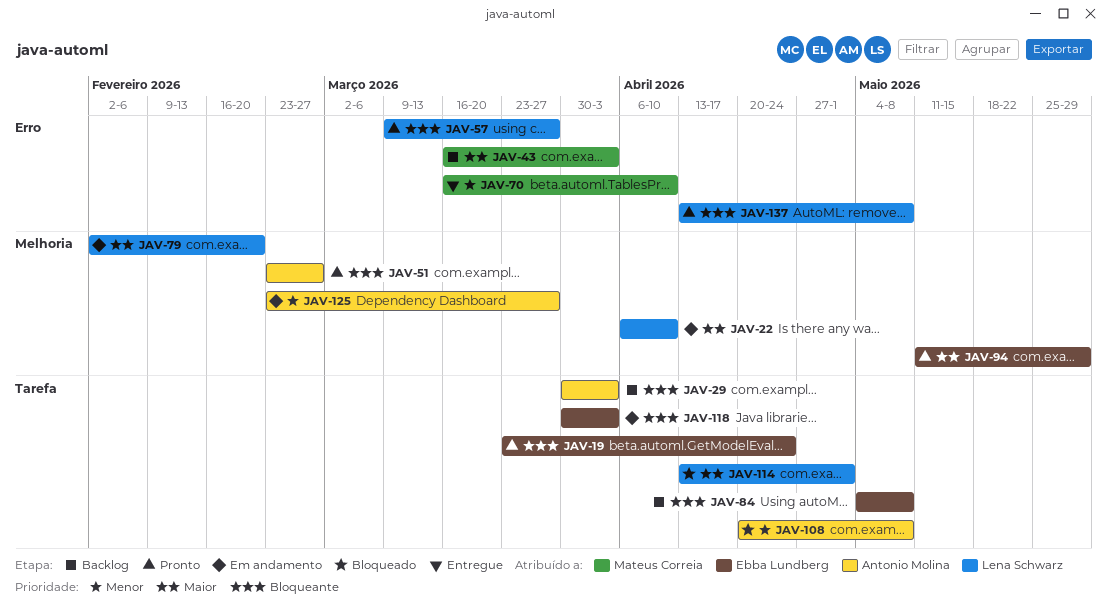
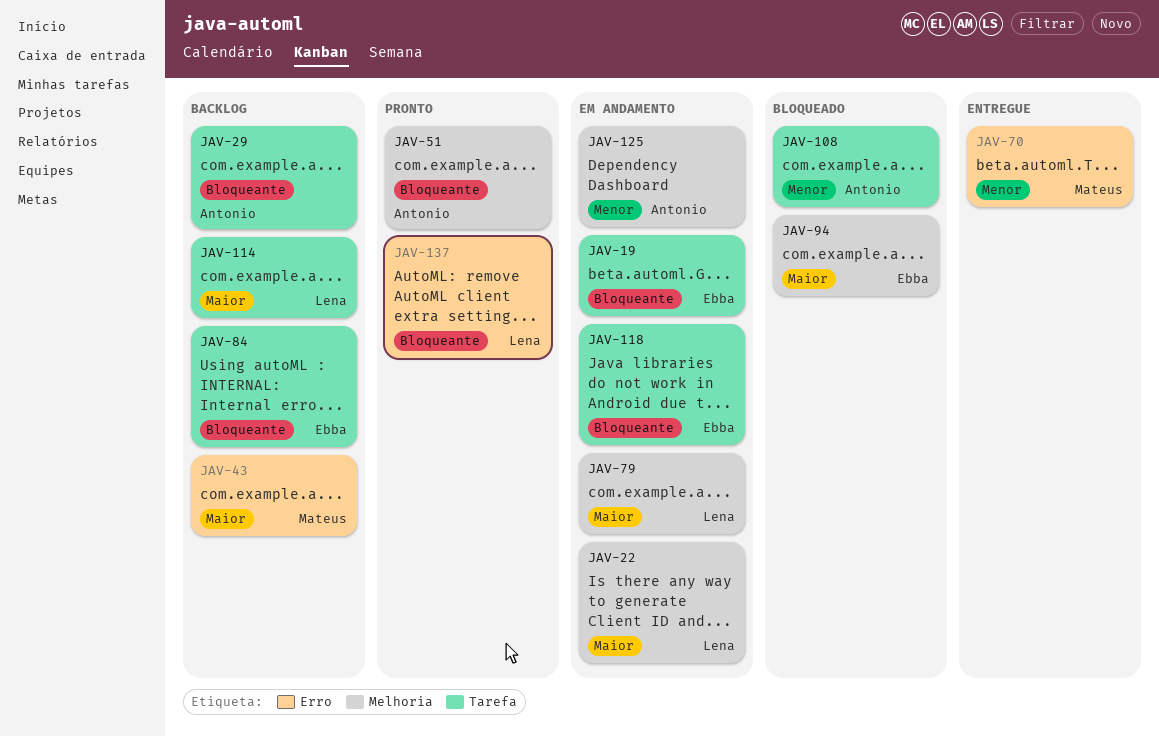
JAV-19, status: Pronto -> Em andamento
JAV-57: present -> none
JAV-94, status: Pronto -> Bloqueado
JAV-114, status: Bloqueado -> Backlog

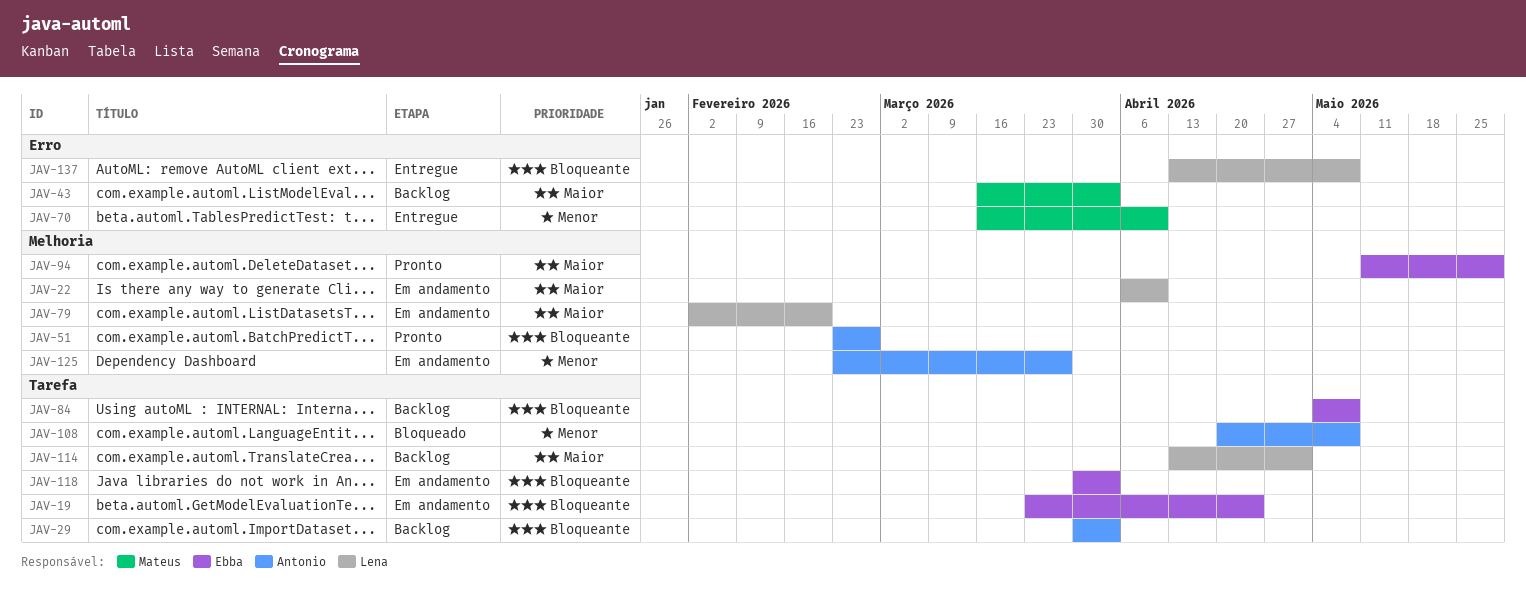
JAV-94, status: Bloqueado -> Pronto
JAV-137, status: Pronto -> Entregue

